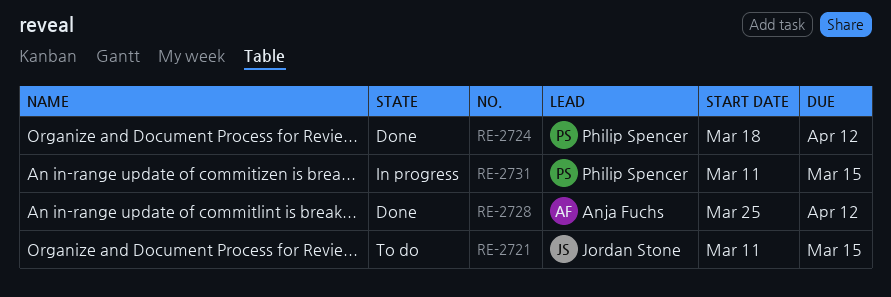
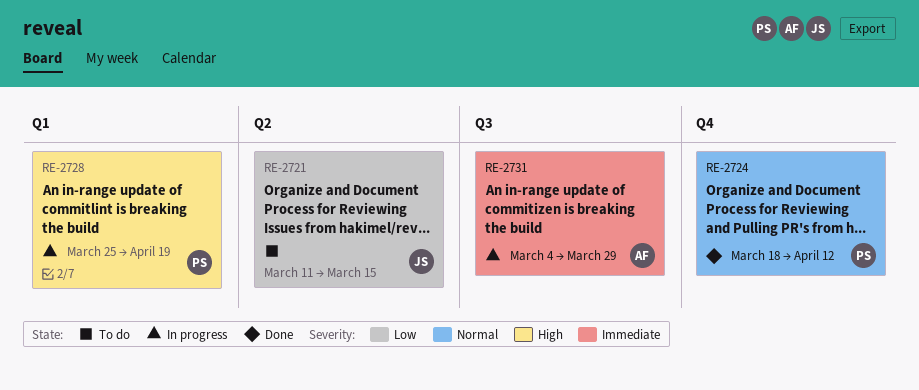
RE-2728, status: Done -> In progress
RE-2728, owner: Anja Fuchs -> Philip Spencer
RE-2728, due: Apr 12 -> Apr 19
RE-2731, owner: Philip Spencer -> Anja Fuchs
RE-2731, start: Mar 11 -> Mar 4
RE-2731, due: Mar 15 -> Mar 29

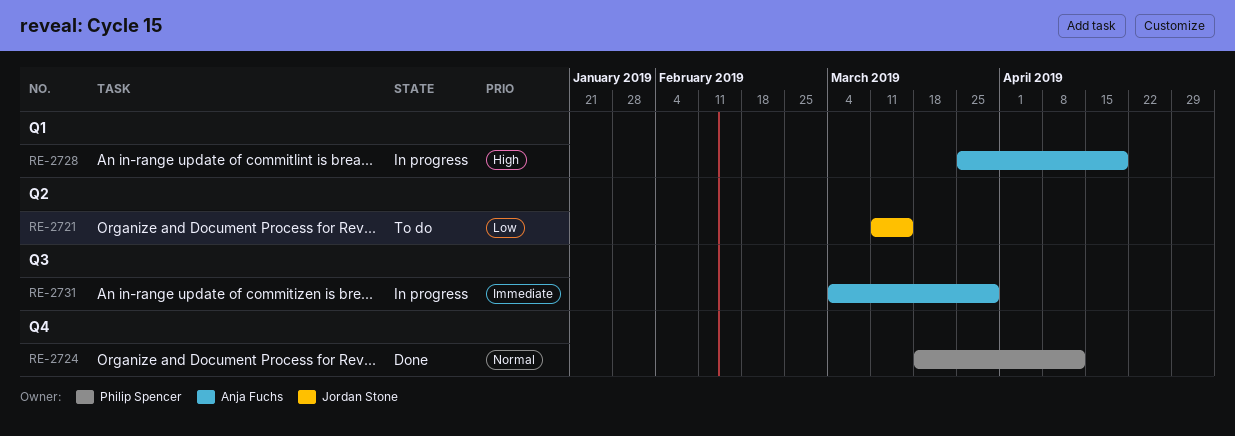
RE-2728, owner: Philip Spencer -> Anja Fuchs

